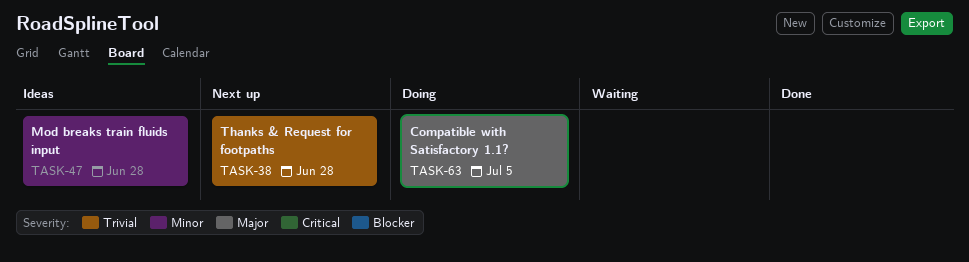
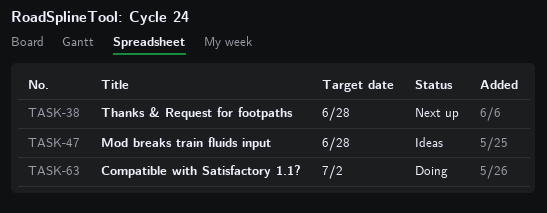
TASK-63, due: Jul 5 -> Jul 2

